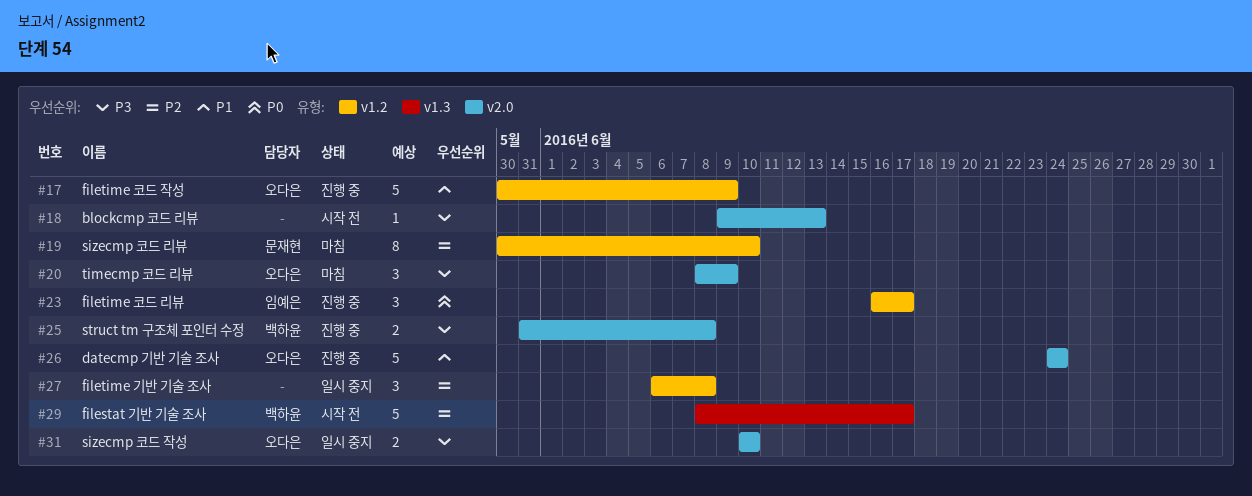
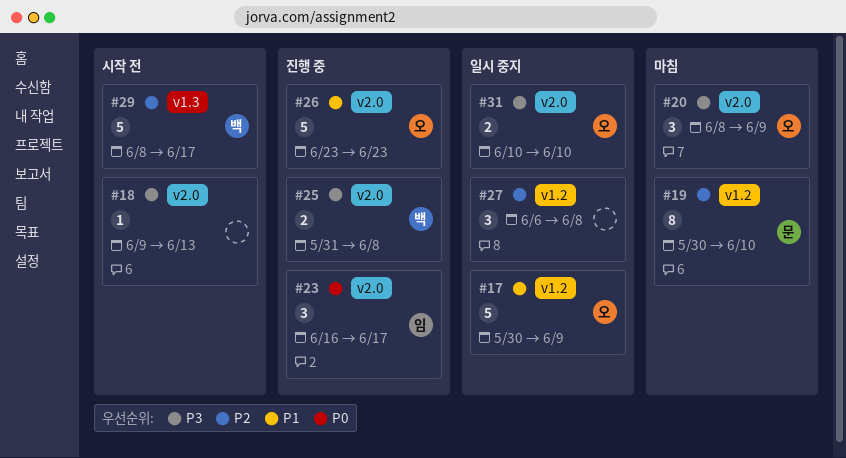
#17, status: 진행 중 -> 일시 중지
#23, label: v1.2 -> v2.0
#26, start: Jun 24 -> Jun 23
#26, due: Jun 24 -> Jun 23

